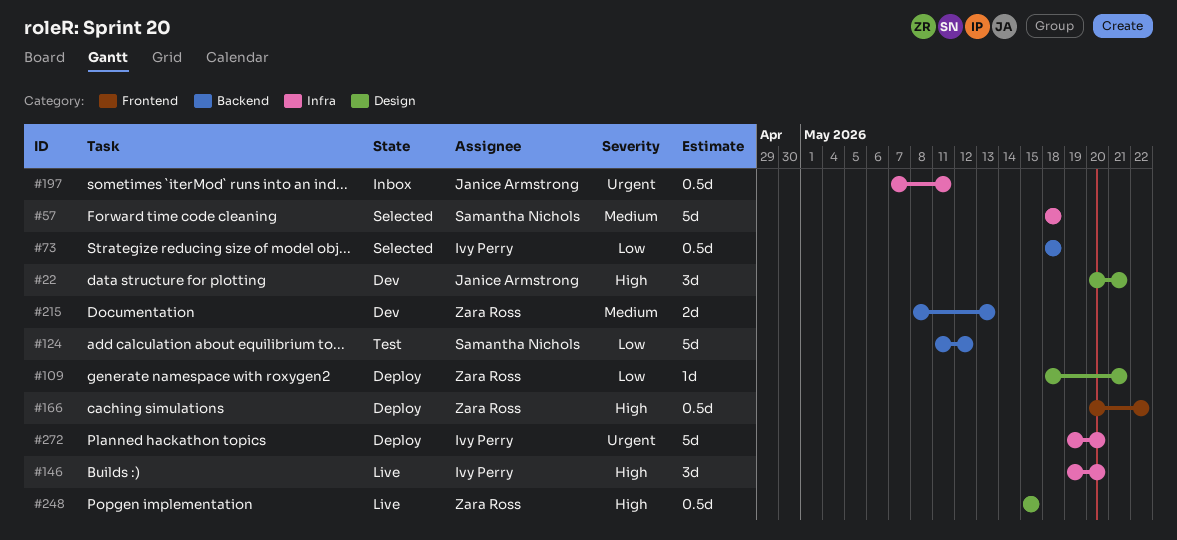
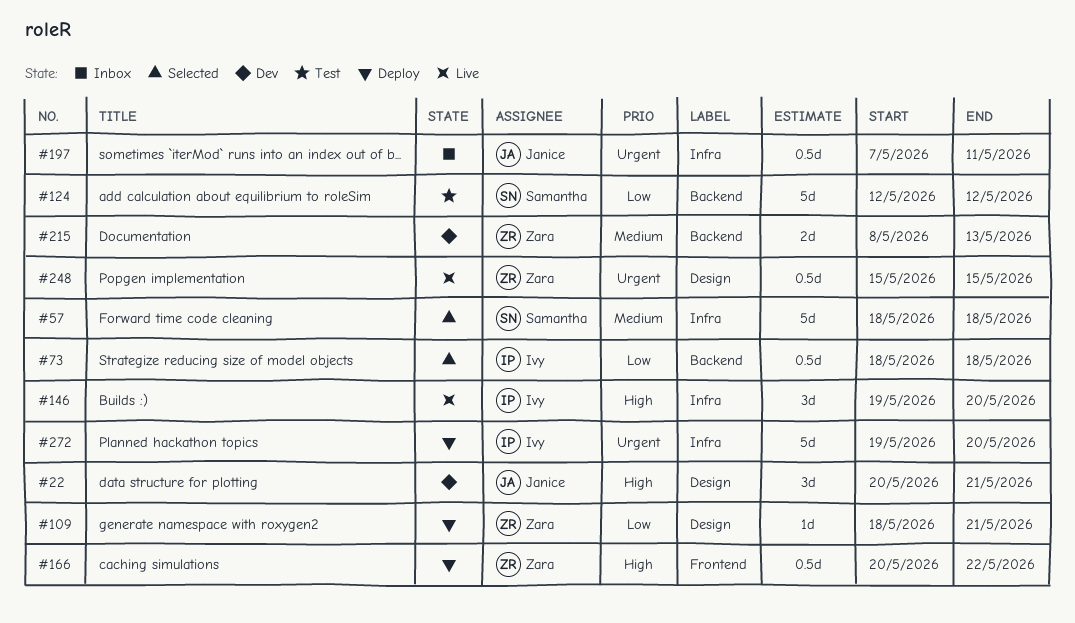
#124, start: May 11 -> May 12
#248, priority: High -> Urgent

